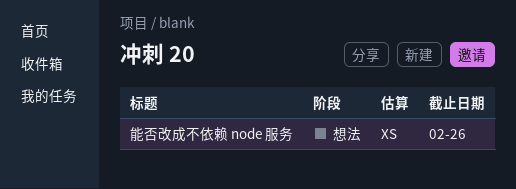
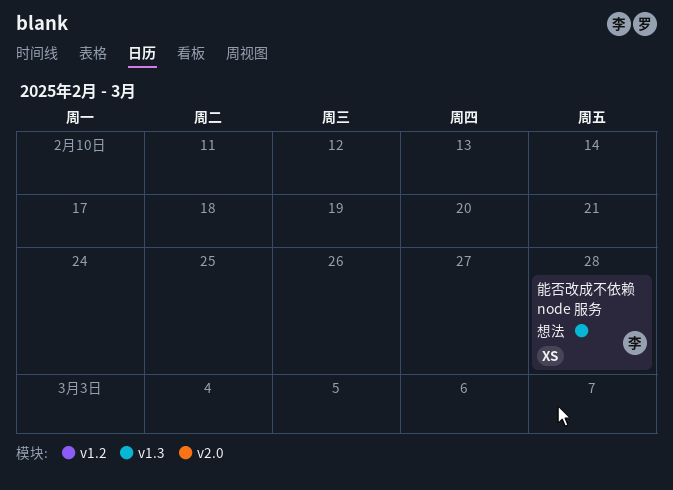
能否改成不依赖 node 服务, due: Feb 26 -> Feb 28

